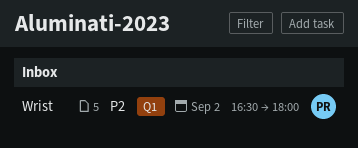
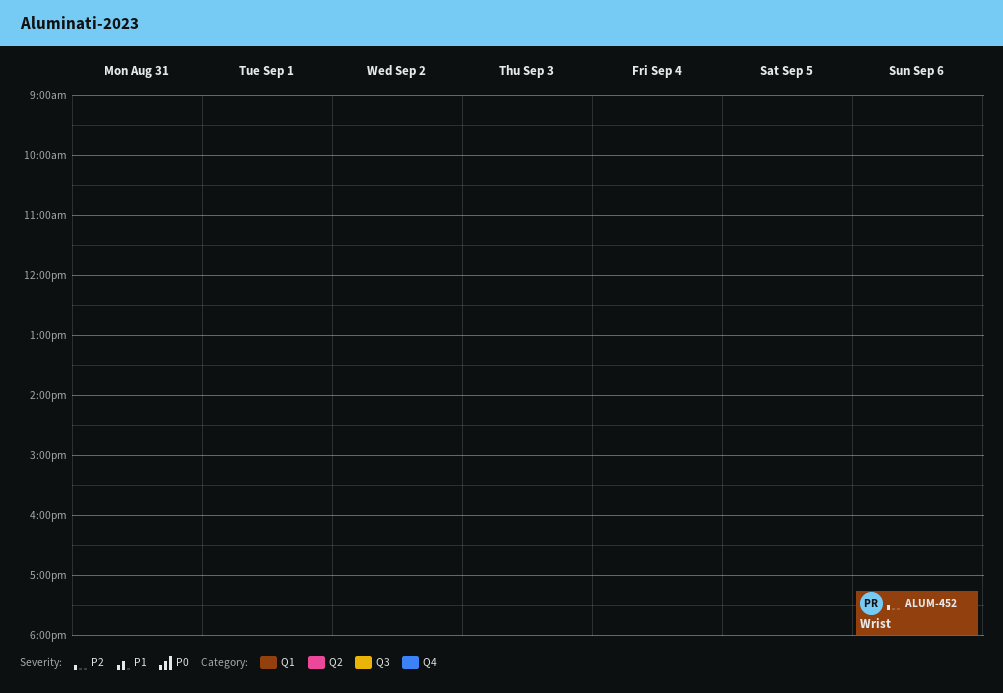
Wrist, day: Sep 2 -> Sep 6
Wrist, begins: 16:30 -> 17:15

